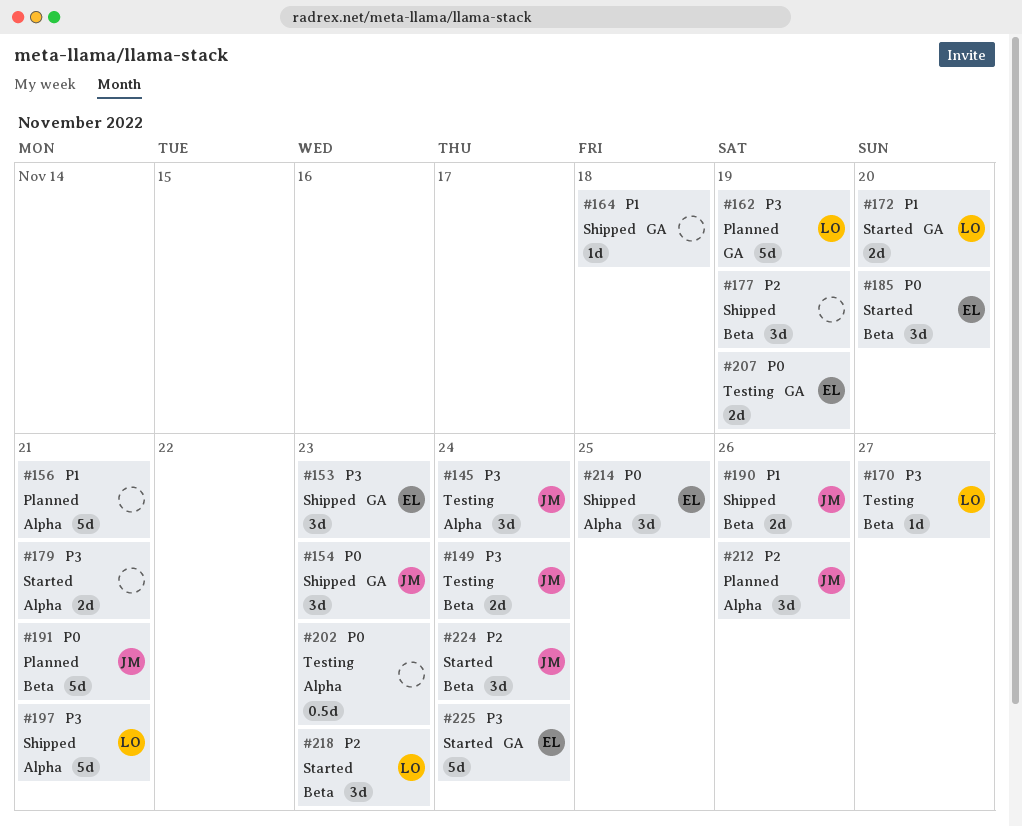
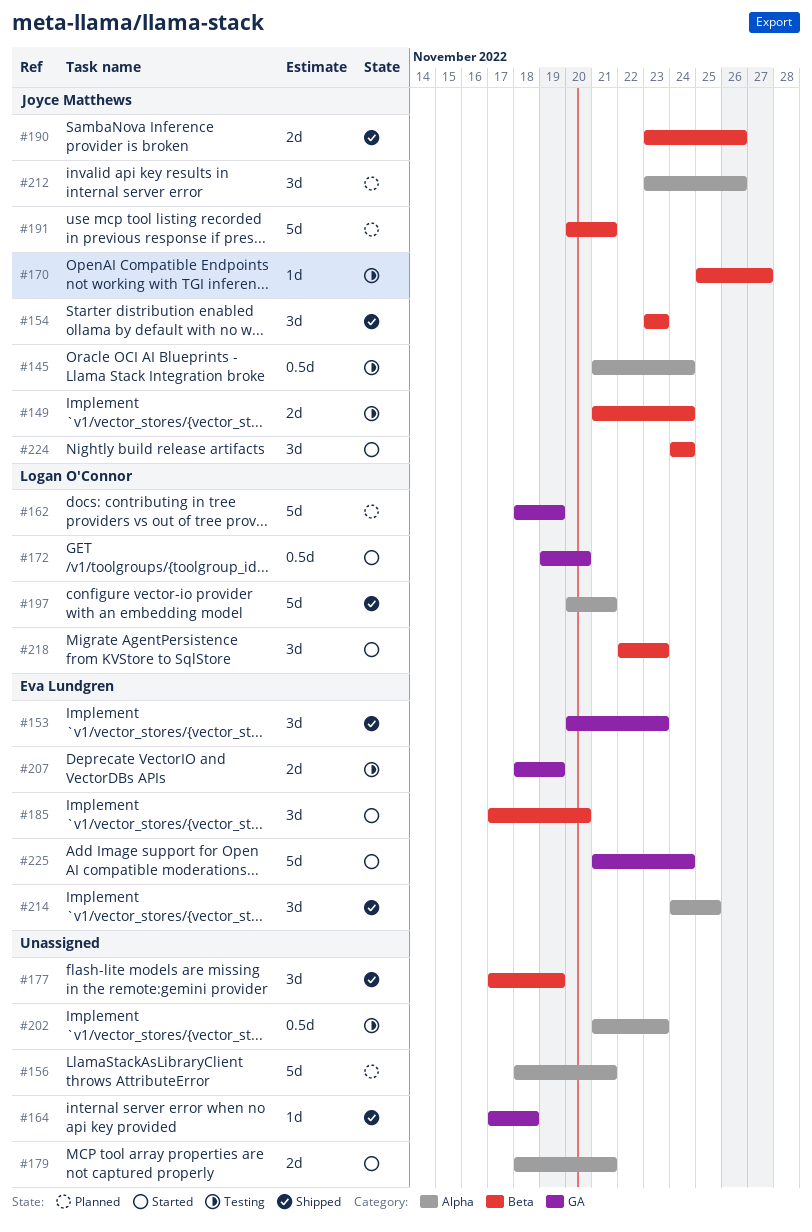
#145, estimate: 3d -> 0.5d
#154, label: GA -> Beta
#170, owner: Logan O'Connor -> Joyce Matthews
#172, estimate: 2d -> 0.5d

